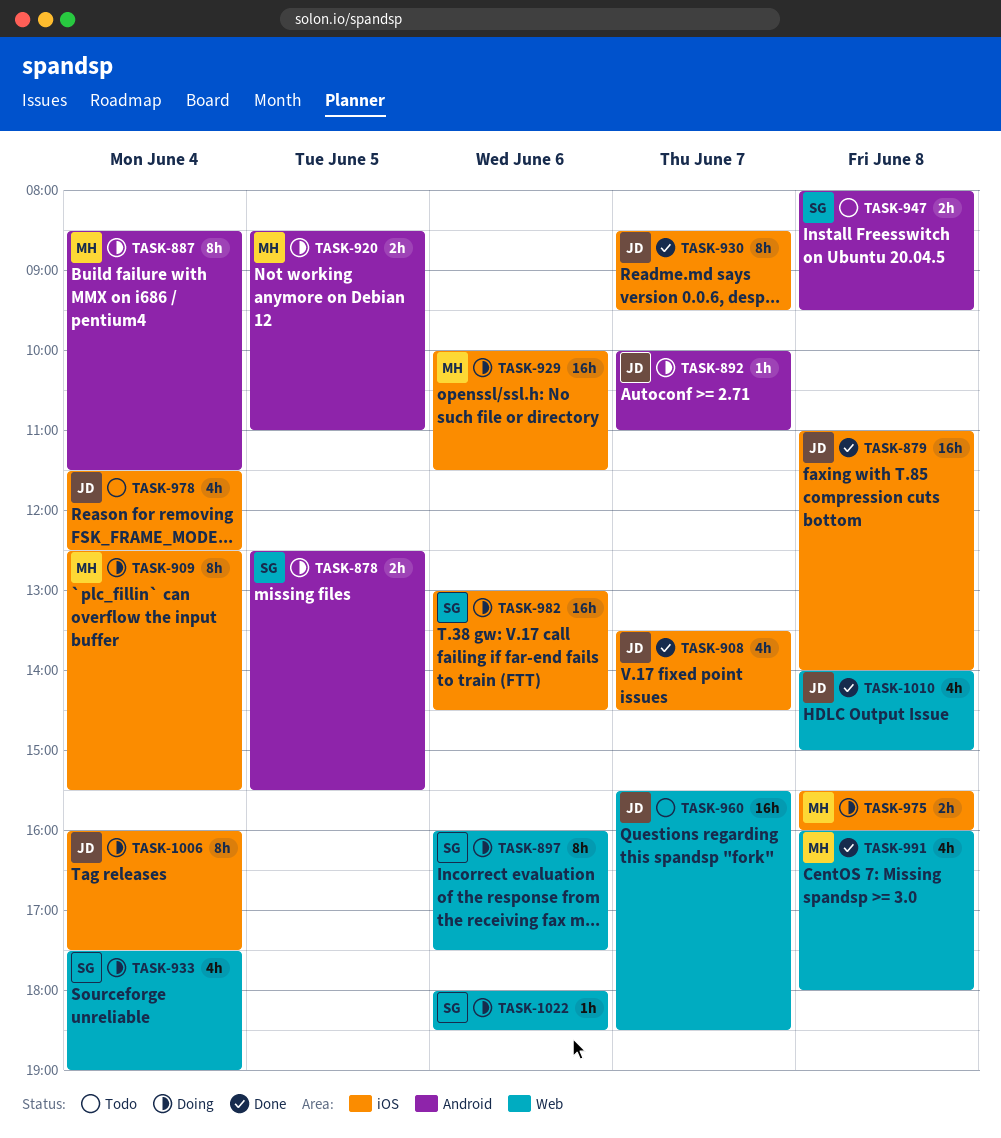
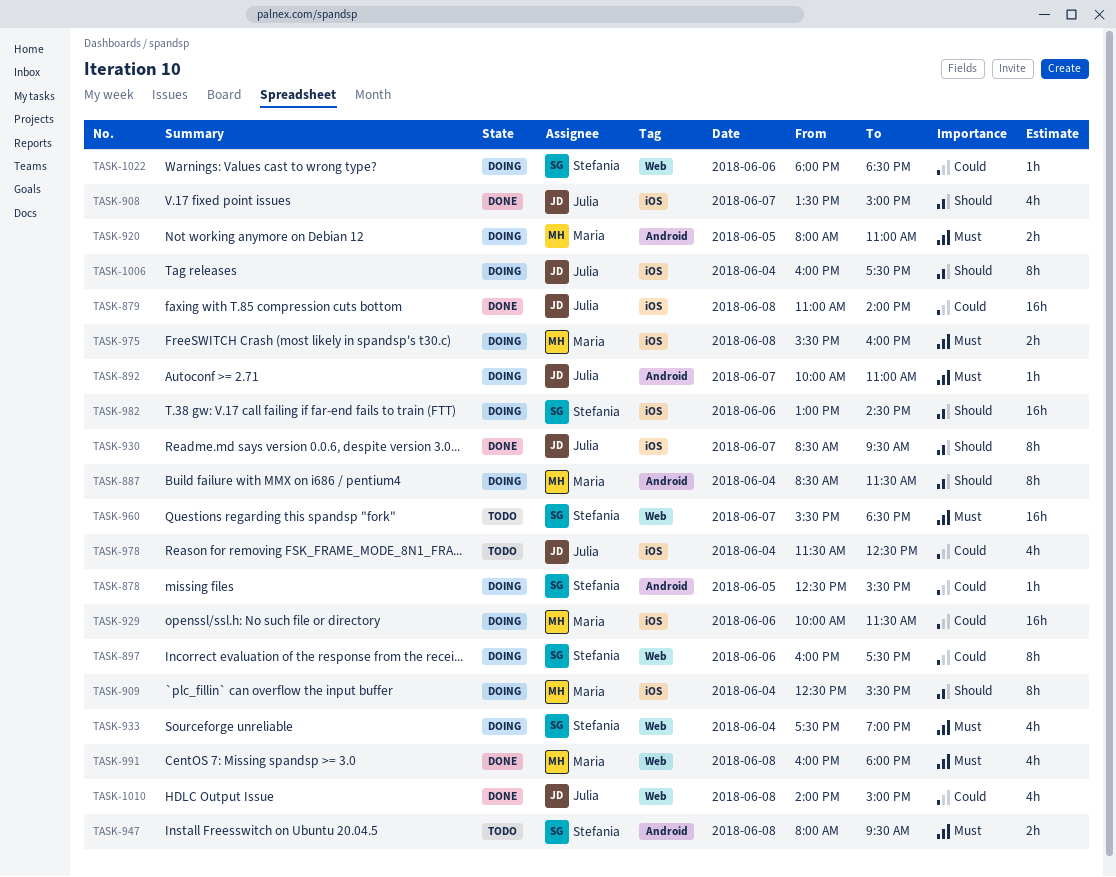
TASK-878, estimate: 2h -> 1h
TASK-908, ends: 14:30 -> 15:00
TASK-920, begins: 08:30 -> 08:00
TASK-960, owner: Julia -> Stefania

